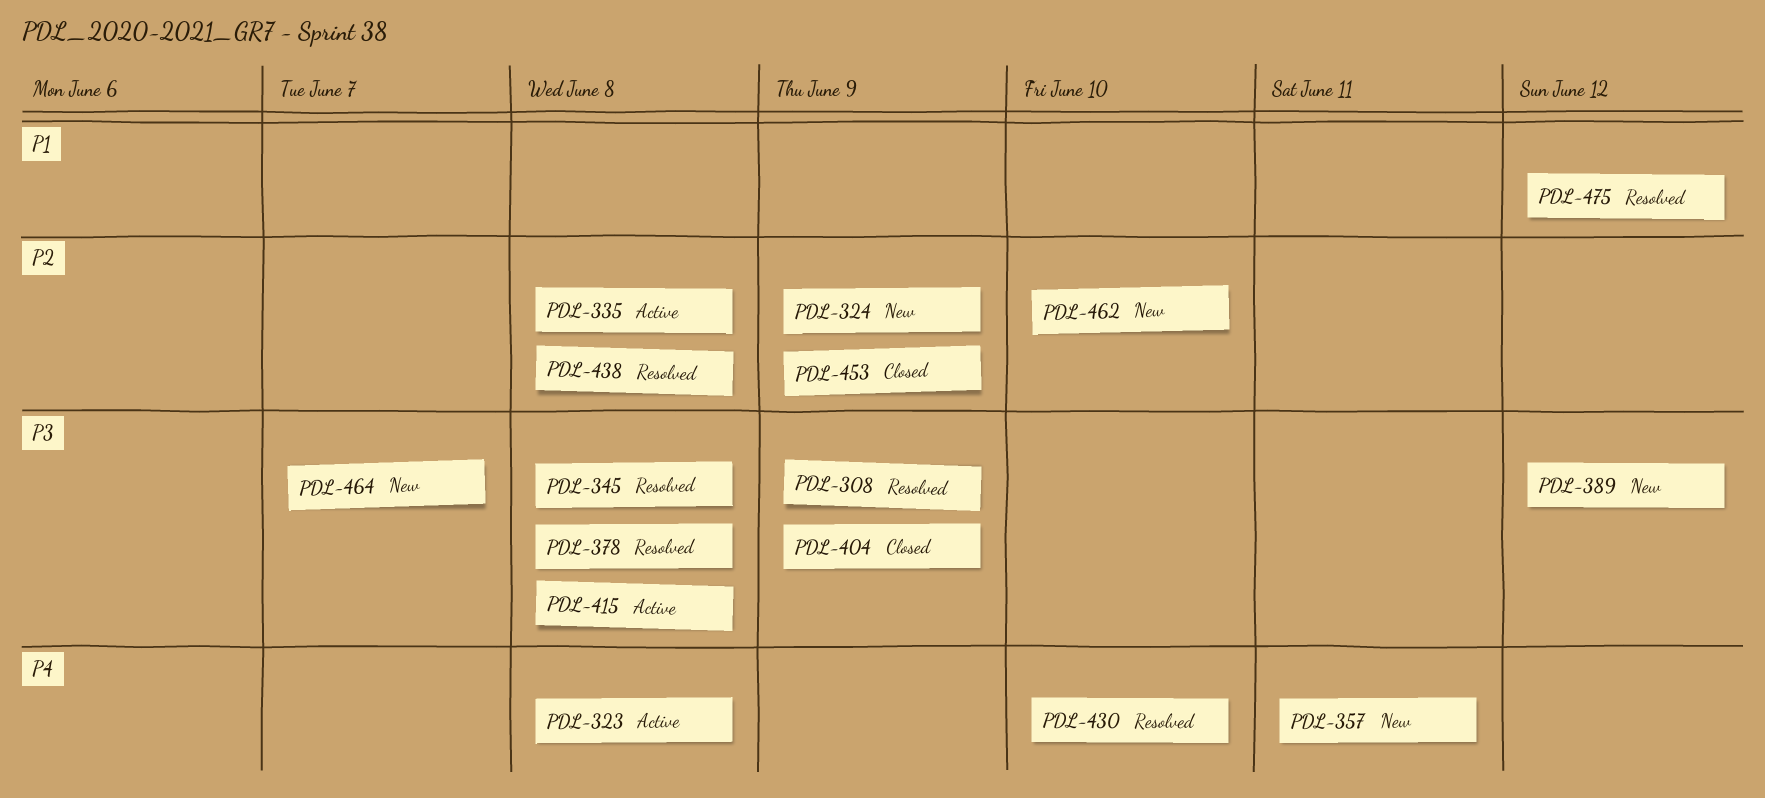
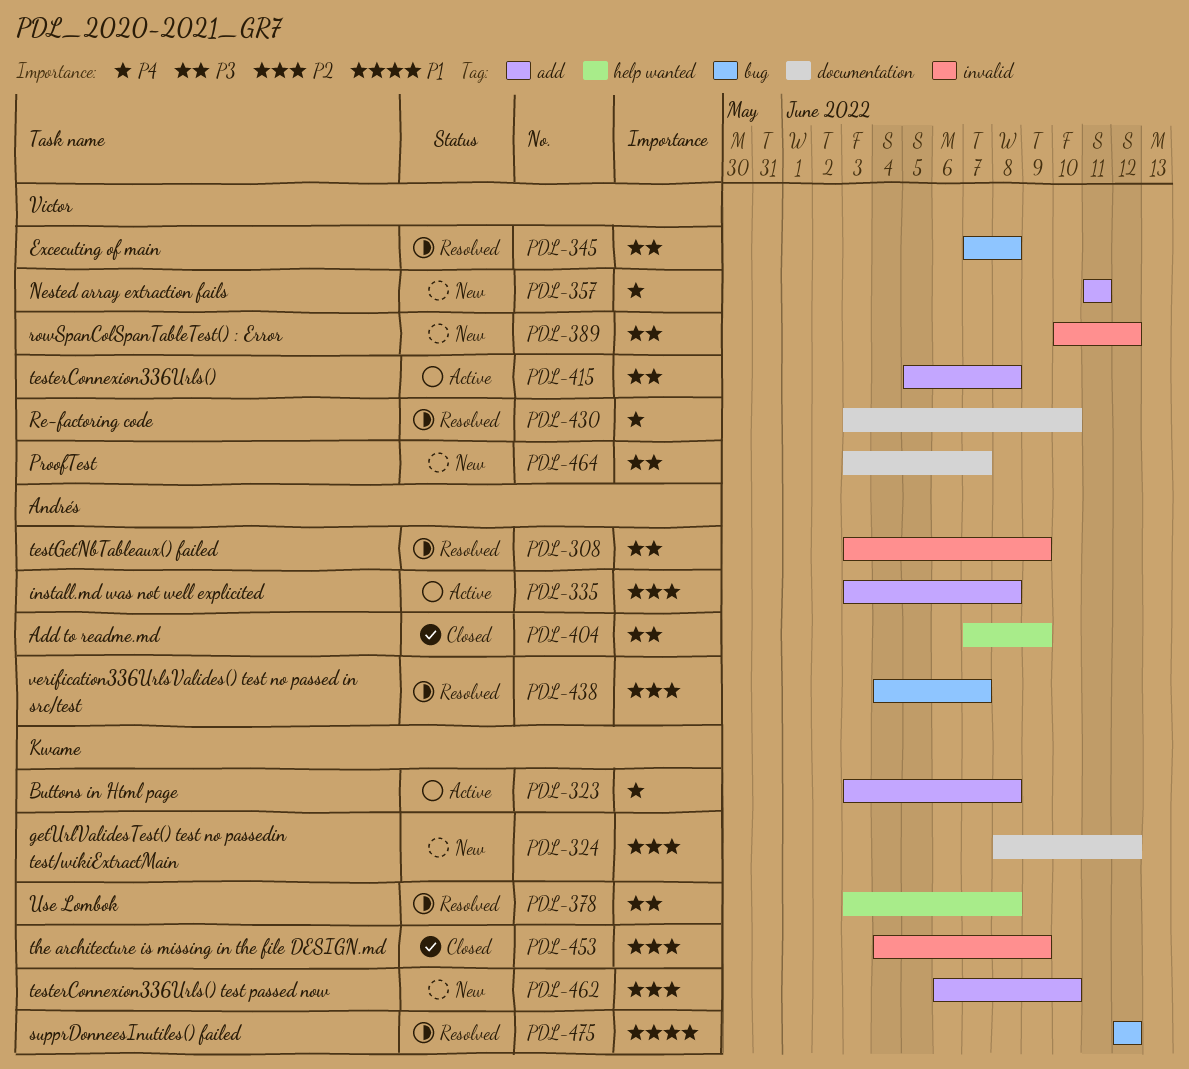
PDL-324, due: Jun 9 -> Jun 12
PDL-438, due: Jun 8 -> Jun 7

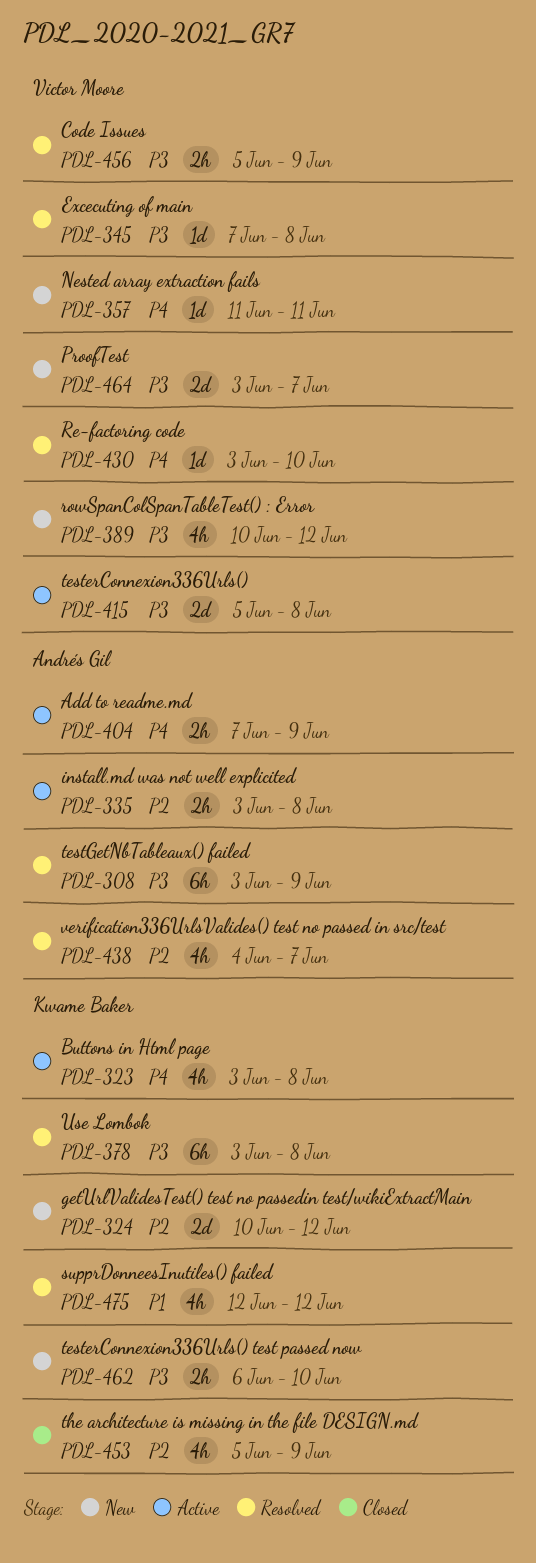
PDL-324, start: Jun 8 -> Jun 10
PDL-404, status: Closed -> Active
PDL-404, priority: P3 -> P4
PDL-453, start: Jun 4 -> Jun 5
PDL-456: none -> present
PDL-462, priority: P2 -> P3

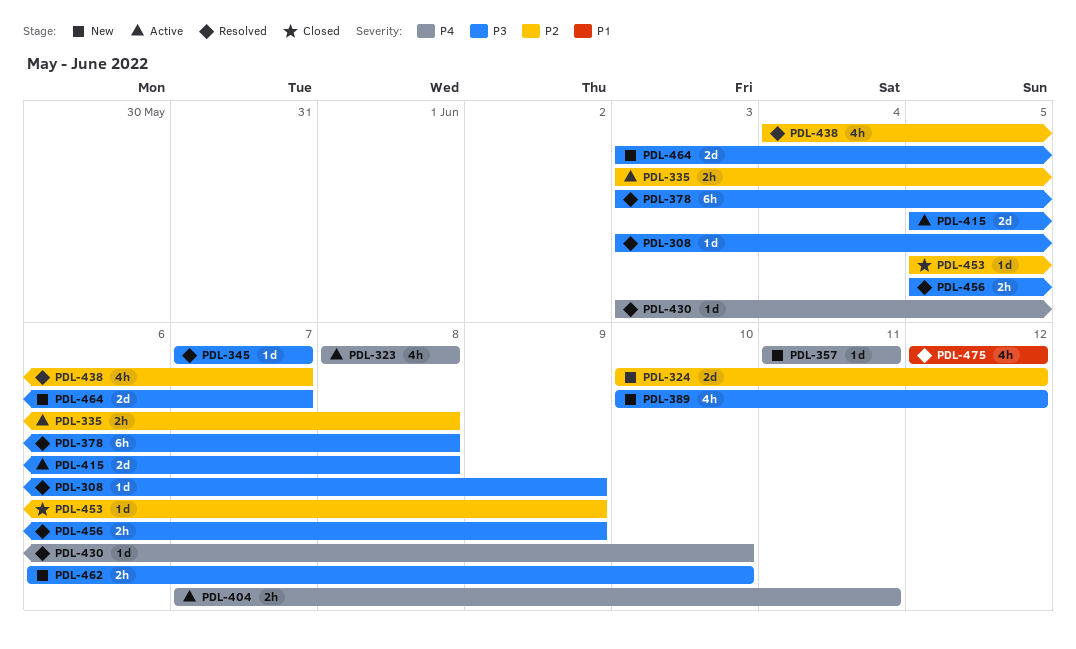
PDL-308, estimate: 6h -> 1d
PDL-323, start: Jun 3 -> Jun 8
PDL-345, due: Jun 8 -> Jun 7
PDL-404, due: Jun 9 -> Jun 11
PDL-453, estimate: 4h -> 1d

